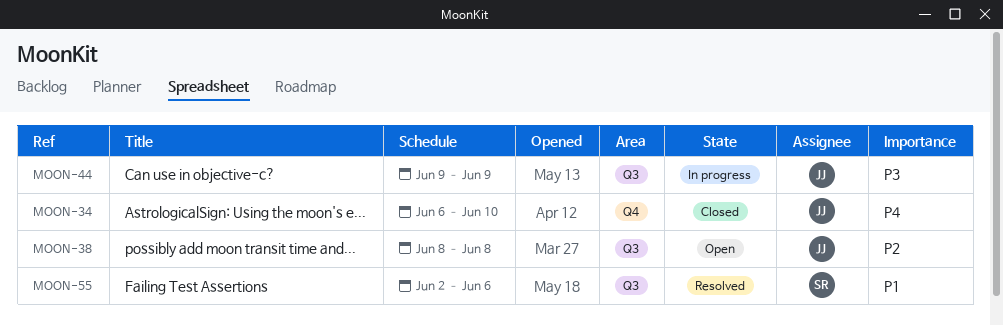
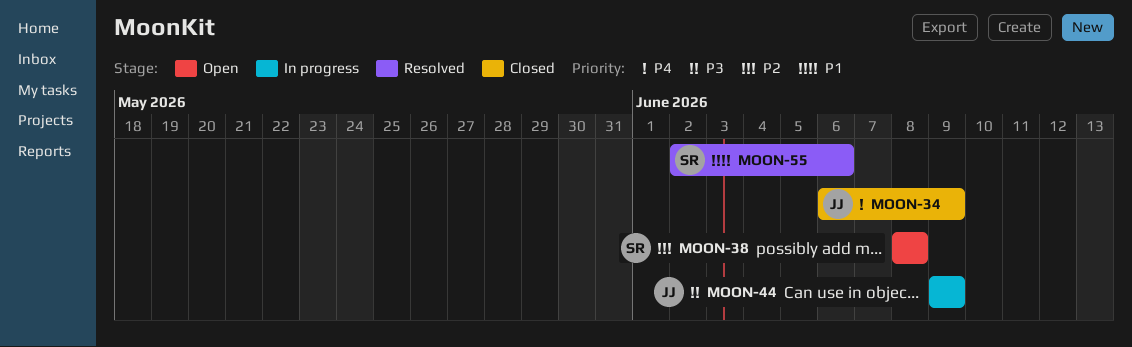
MOON-34, due: Jun 10 -> Jun 9
MOON-38, owner: JJ -> SR

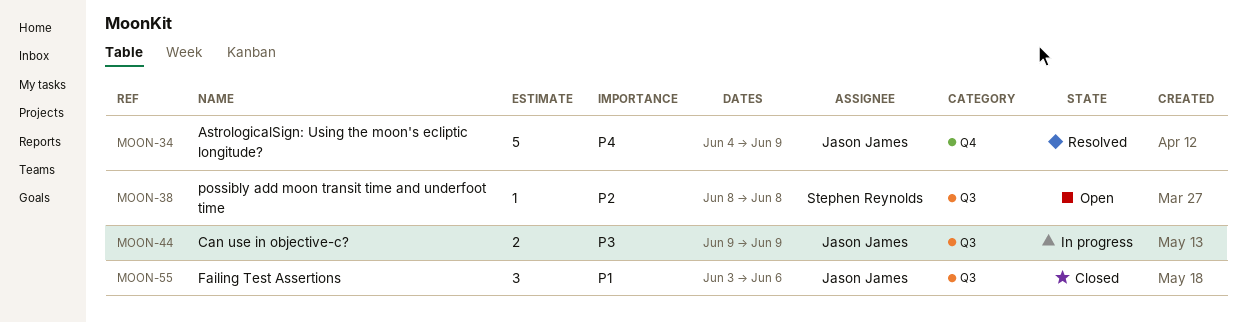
MOON-34, status: Closed -> Resolved
MOON-34, start: Jun 6 -> Jun 4
MOON-55, status: Resolved -> Closed
MOON-55, owner: Stephen Reynolds -> Jason James
MOON-55, start: Jun 2 -> Jun 3

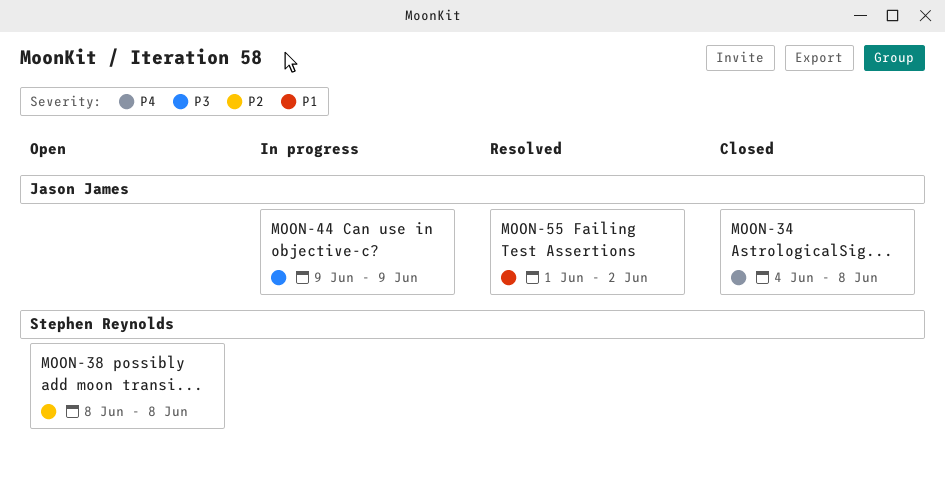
MOON-34, status: Resolved -> Closed
MOON-34, due: Jun 9 -> Jun 8
MOON-55, status: Closed -> Resolved
MOON-55, start: Jun 3 -> Jun 1
MOON-55, due: Jun 6 -> Jun 2

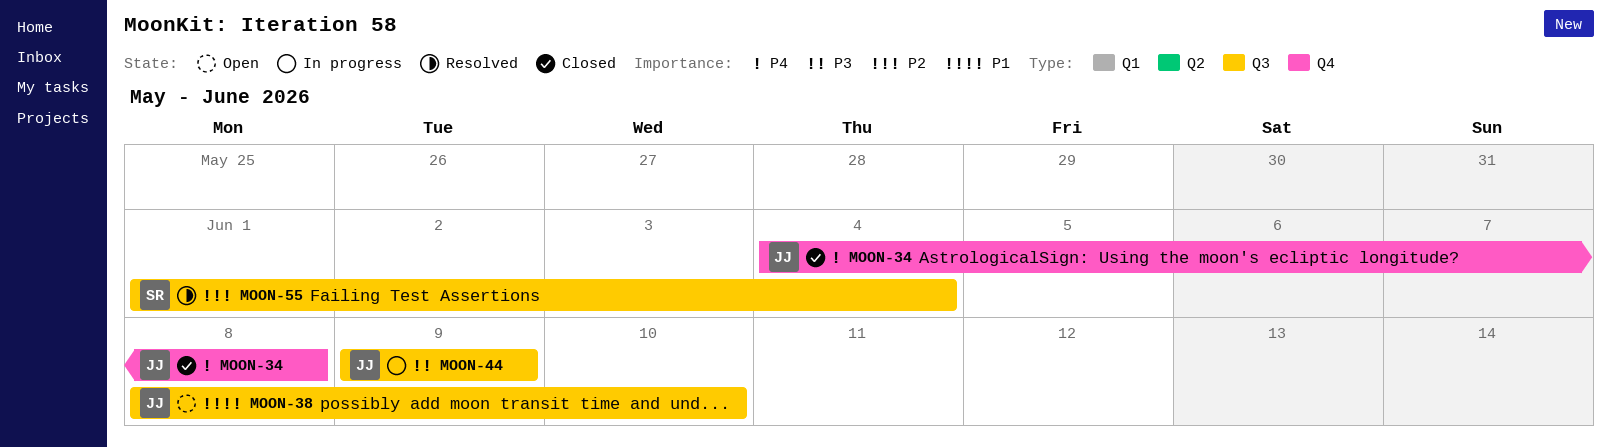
MOON-38, owner: Stephen Reynolds -> Jason James
MOON-38, priority: P2 -> P1
MOON-38, due: Jun 8 -> Jun 10
MOON-55, owner: Jason James -> Stephen Reynolds
MOON-55, priority: P1 -> P2
MOON-55, due: Jun 2 -> Jun 4

